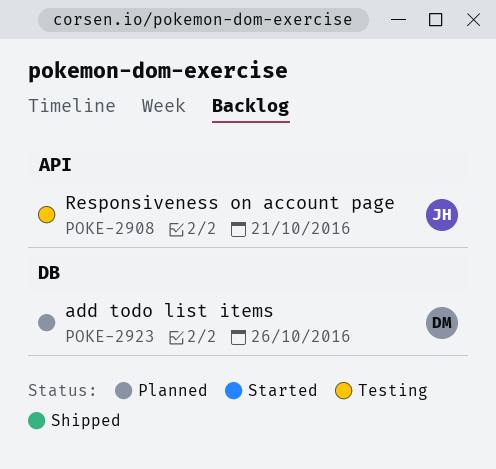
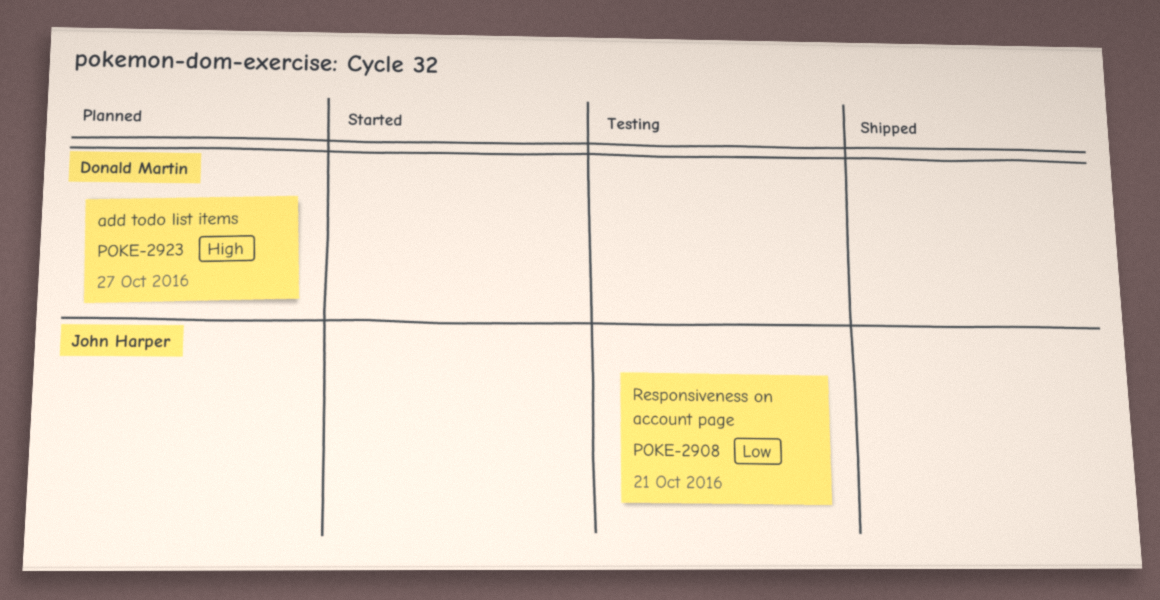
POKE-2923, due: Oct 26 -> Oct 27

